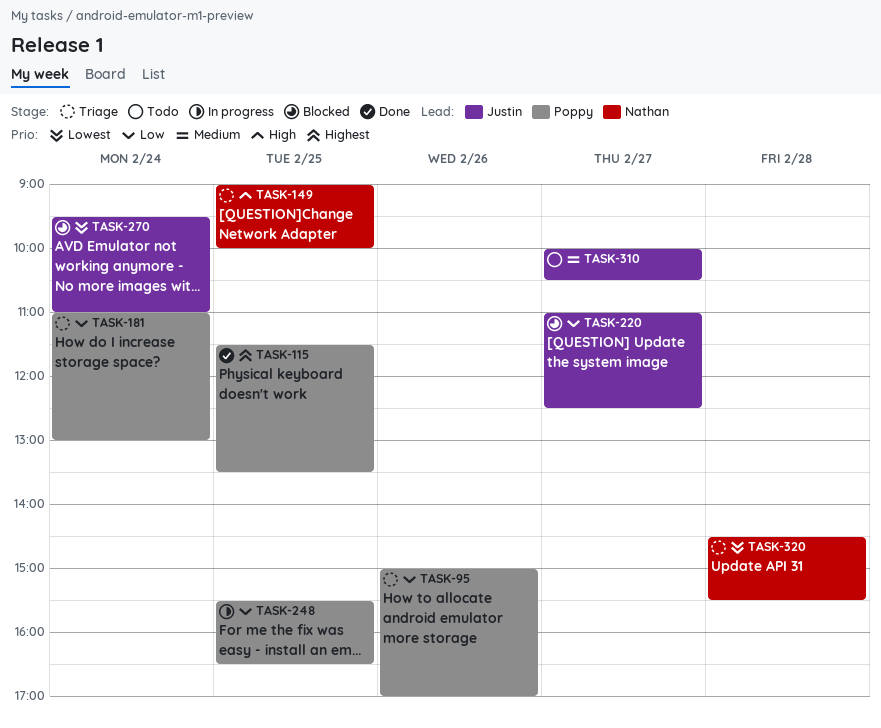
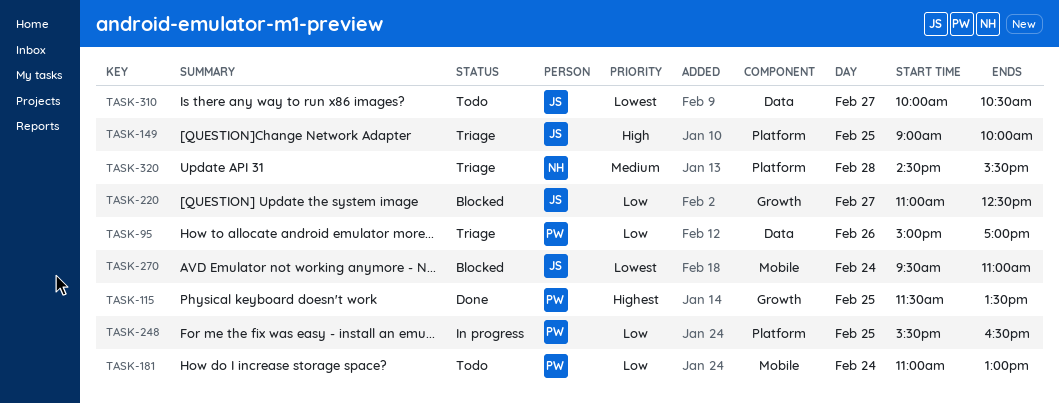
TASK-149, owner: Nathan -> Justin
TASK-181, status: Triage -> Todo
TASK-310, priority: Medium -> Lowest
TASK-320, priority: Lowest -> Medium

